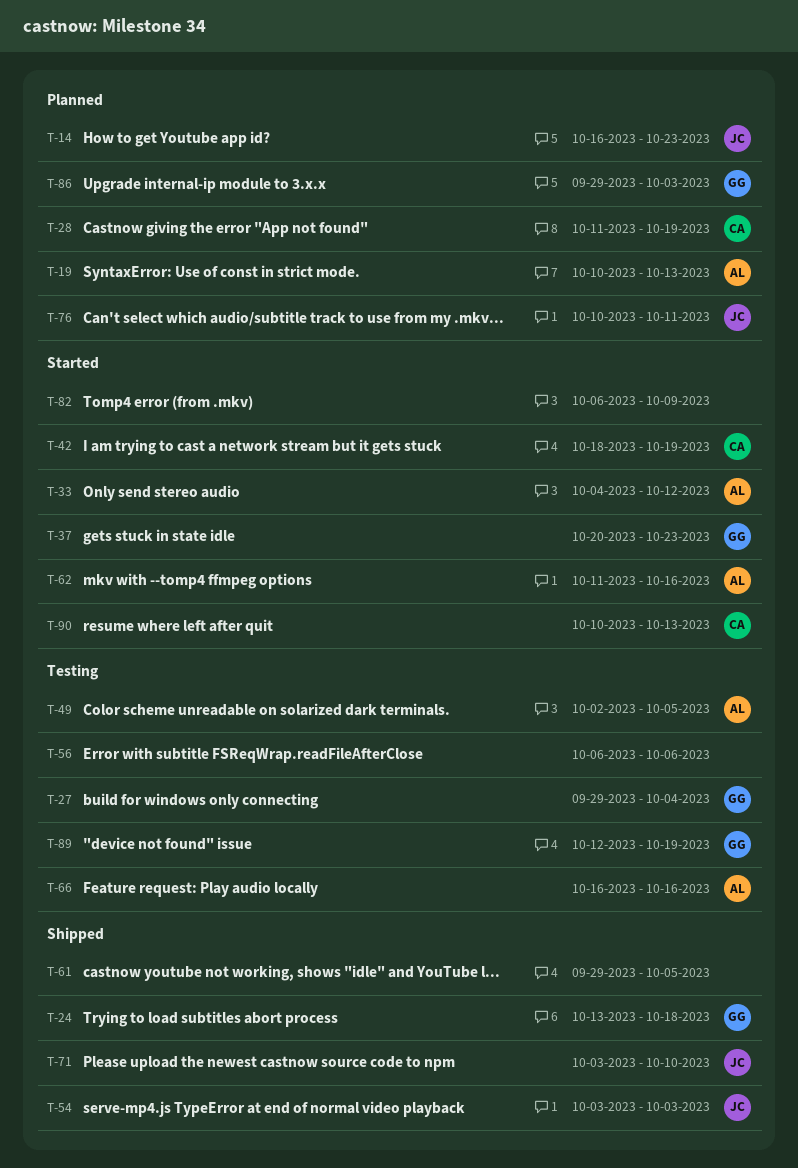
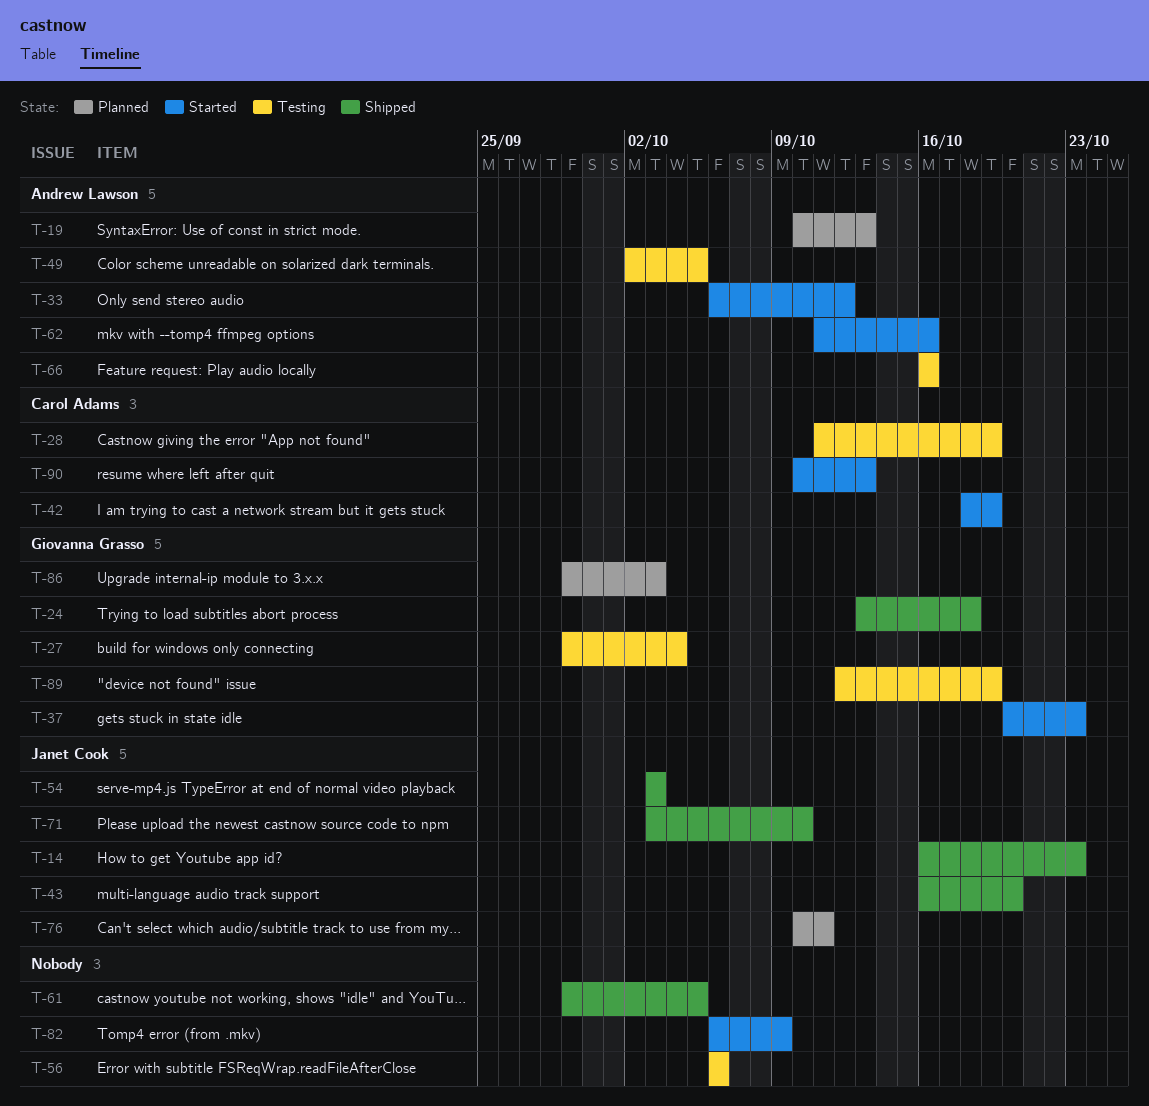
T-14, status: Planned -> Shipped
T-28, status: Planned -> Testing
T-33, start: Oct 4 -> Oct 6
T-43: none -> present

